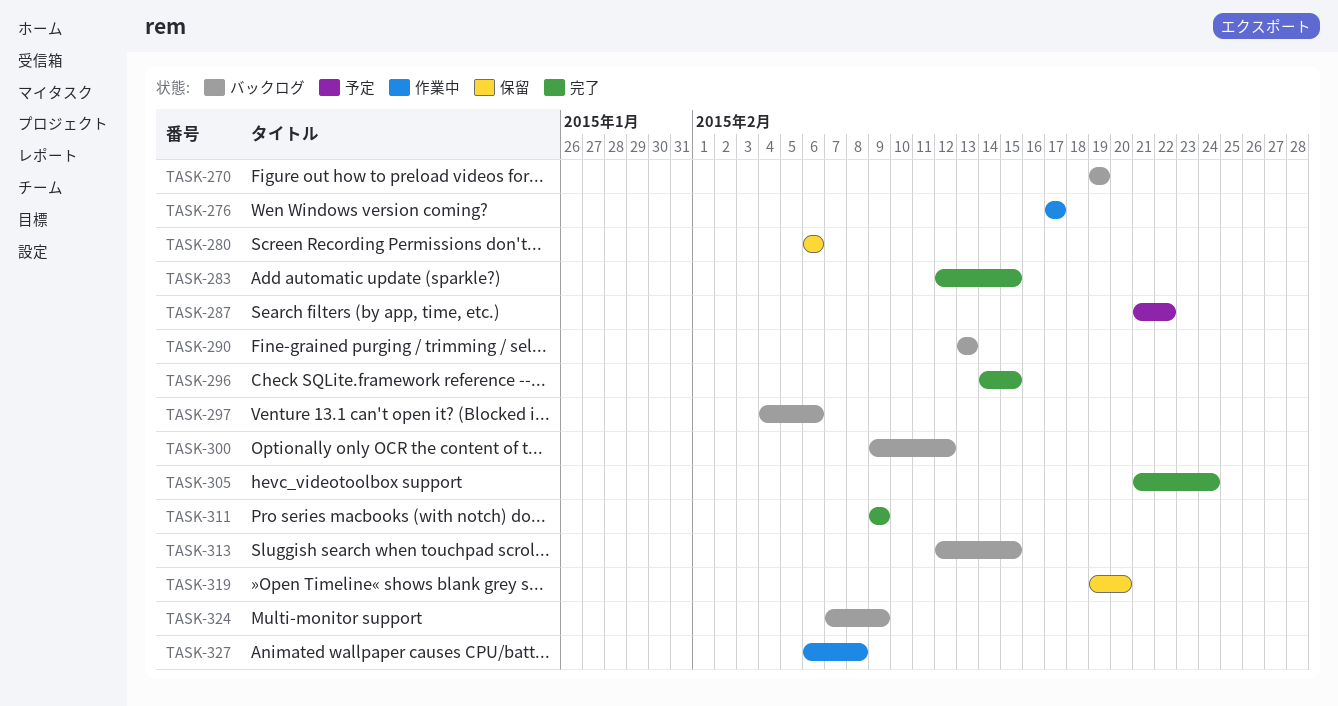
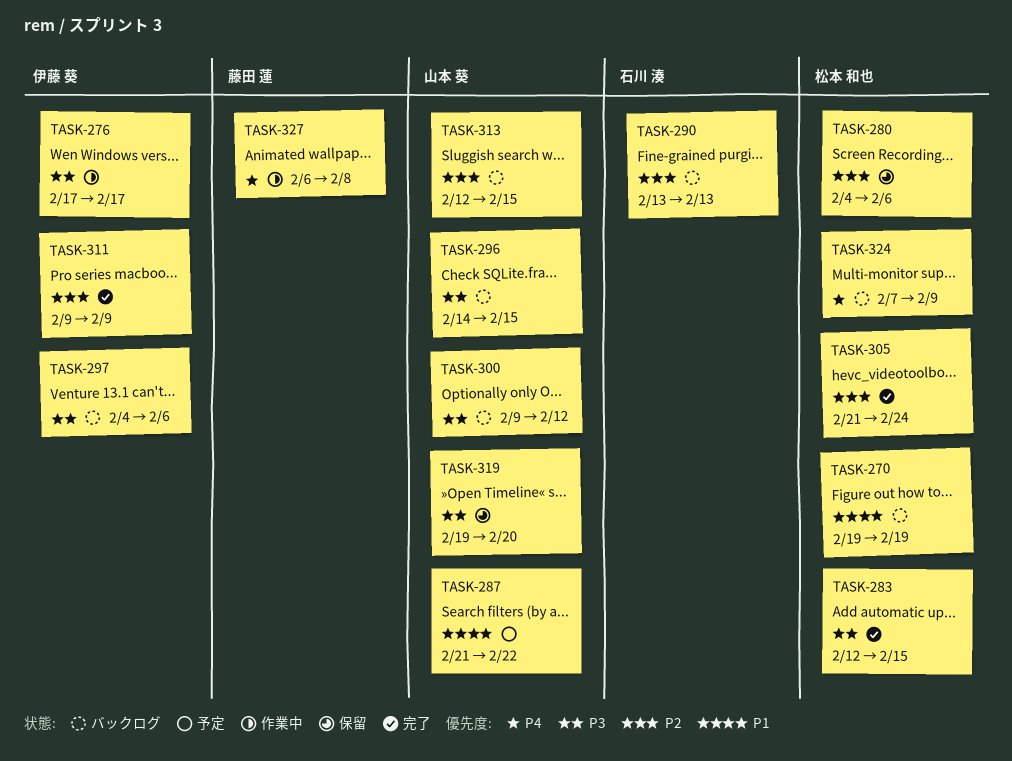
TASK-280, start: Feb 6 -> Feb 4
TASK-296, status: 完了 -> バックログ

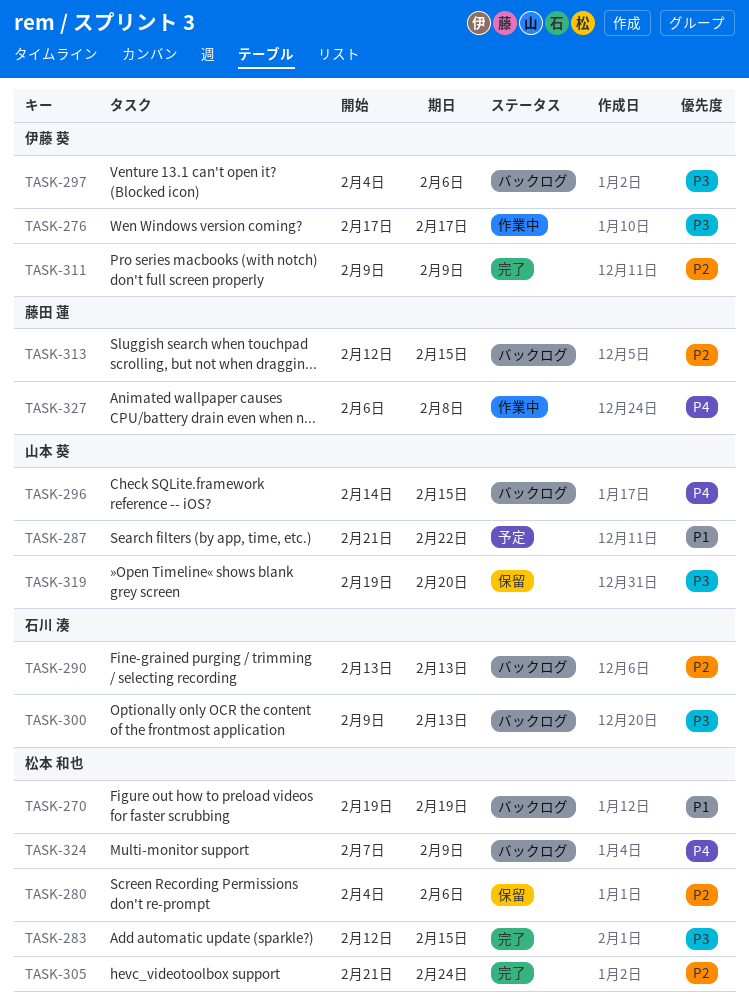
TASK-296, priority: P3 -> P4
TASK-300, owner: 山本 葵 -> 石川 湊
TASK-300, due: Feb 12 -> Feb 13
TASK-313, owner: 山本 葵 -> 藤田 蓮

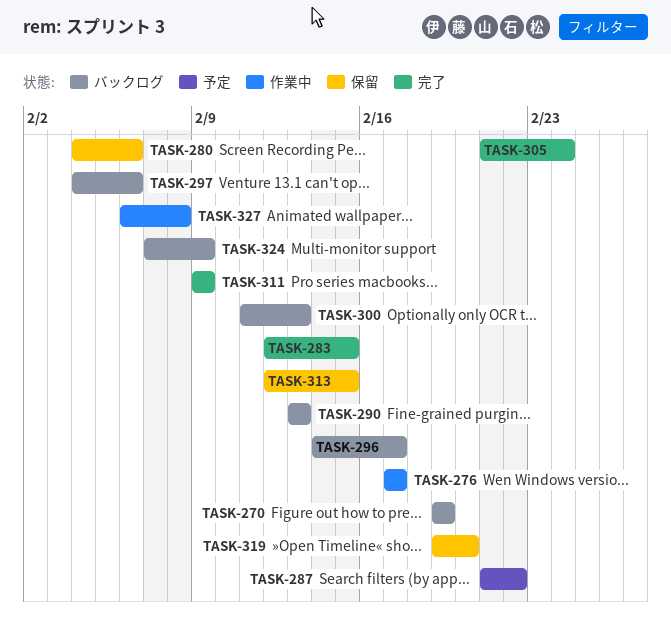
TASK-296, due: Feb 15 -> Feb 17
TASK-300, start: Feb 9 -> Feb 11
TASK-313, status: バックログ -> 保留

